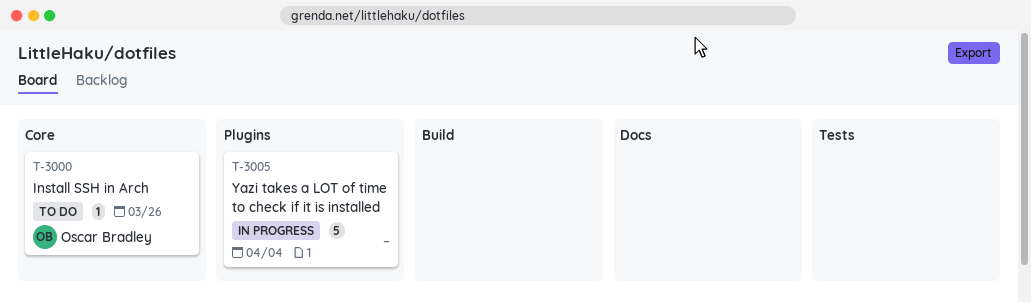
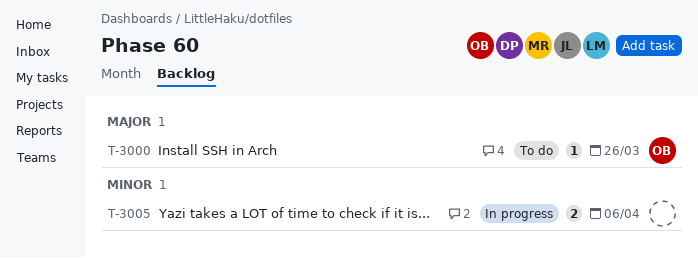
T-3005, estimate: 5 -> 2
T-3005, due: Apr 4 -> Apr 6

